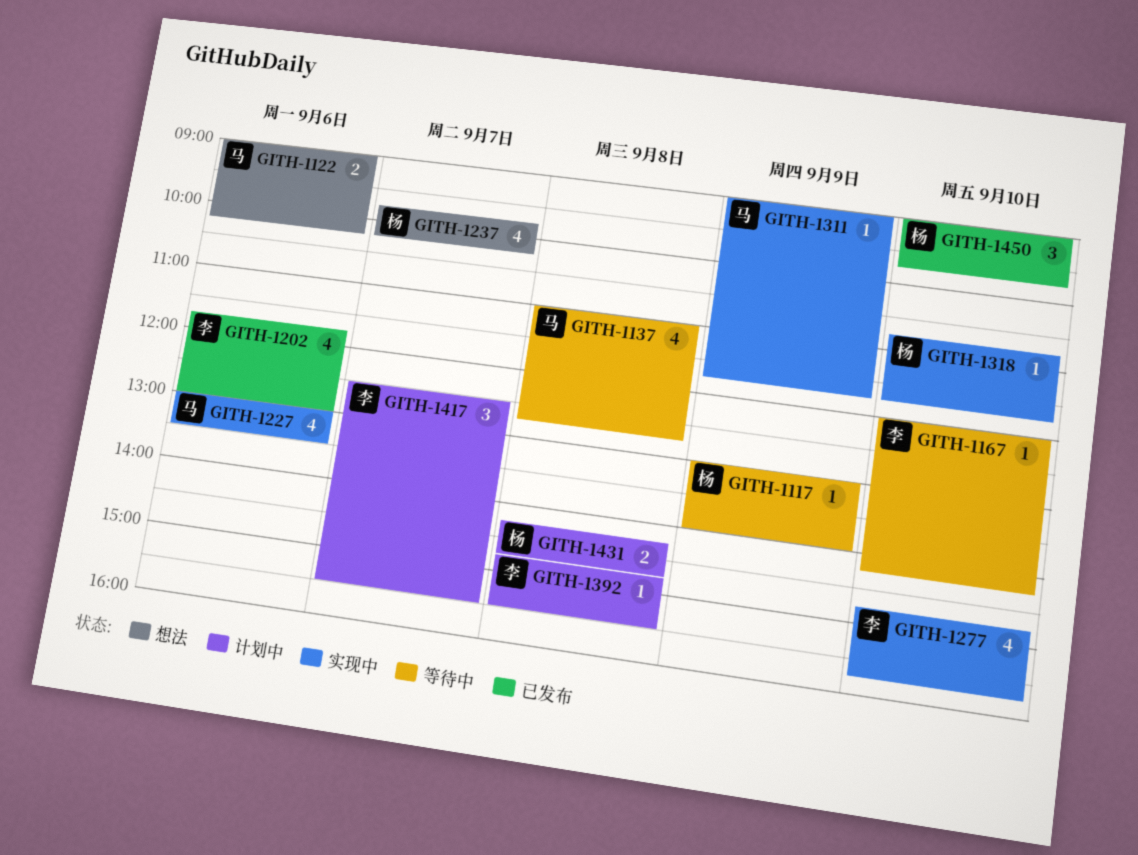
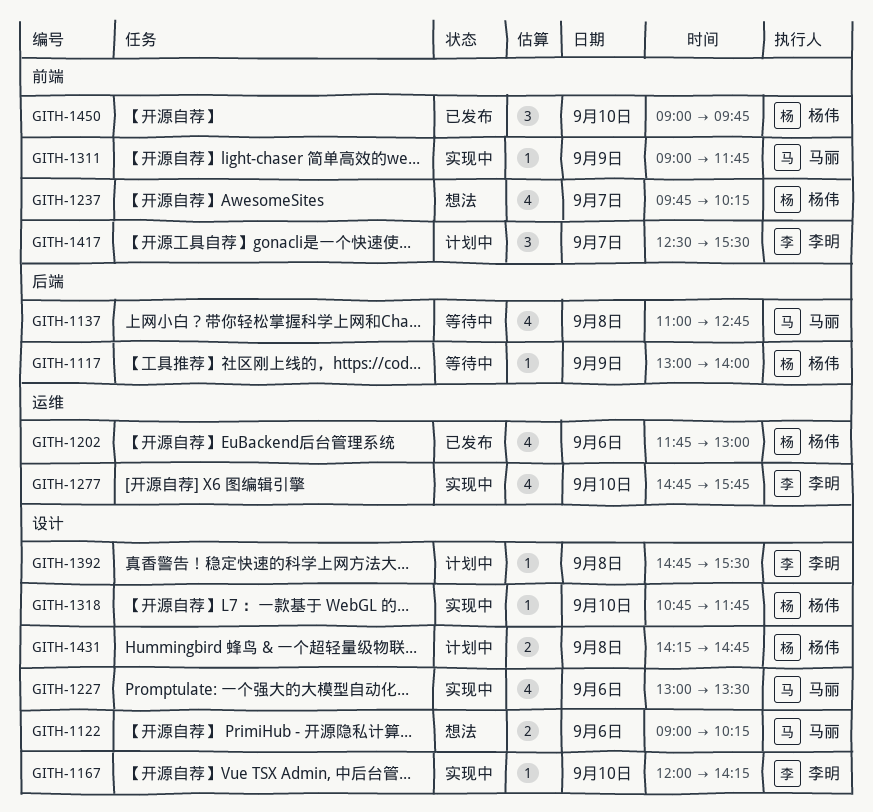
GITH-1167, status: 等待中 -> 实现中
GITH-1202, owner: 李明 -> 杨伟

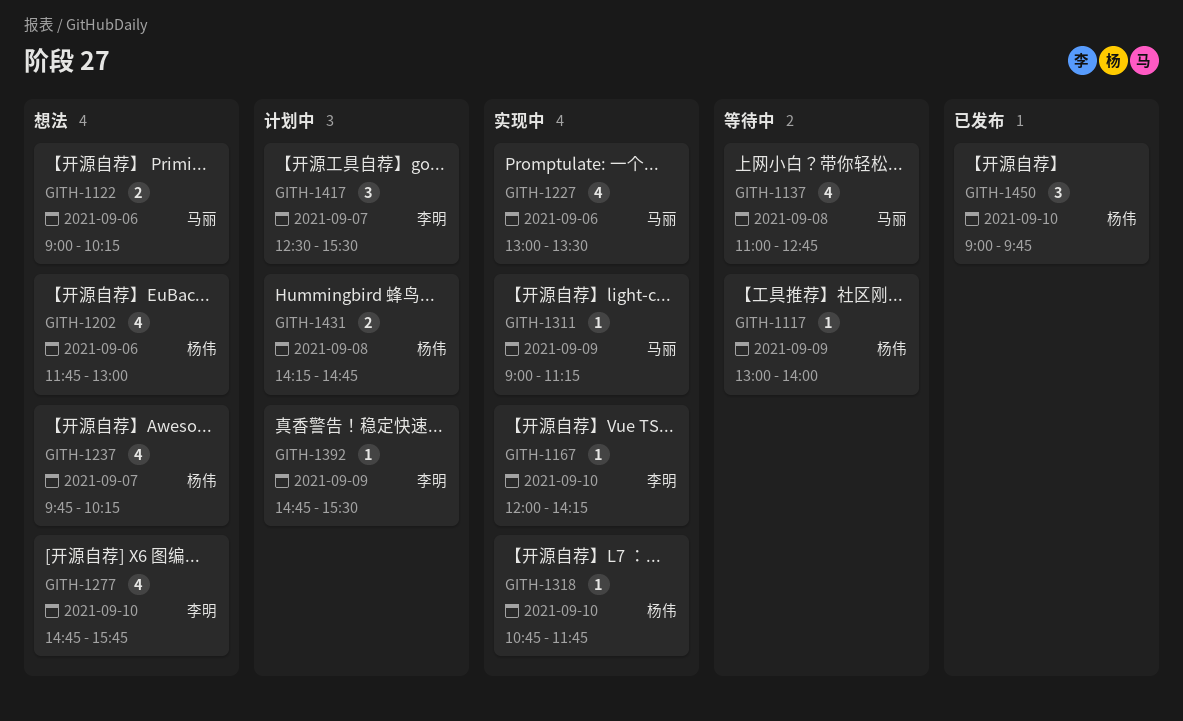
GITH-1202, status: 已发布 -> 想法
GITH-1277, status: 实现中 -> 想法
GITH-1311, ends: 11:45 -> 11:15
GITH-1392, day: Sep 8 -> Sep 9

